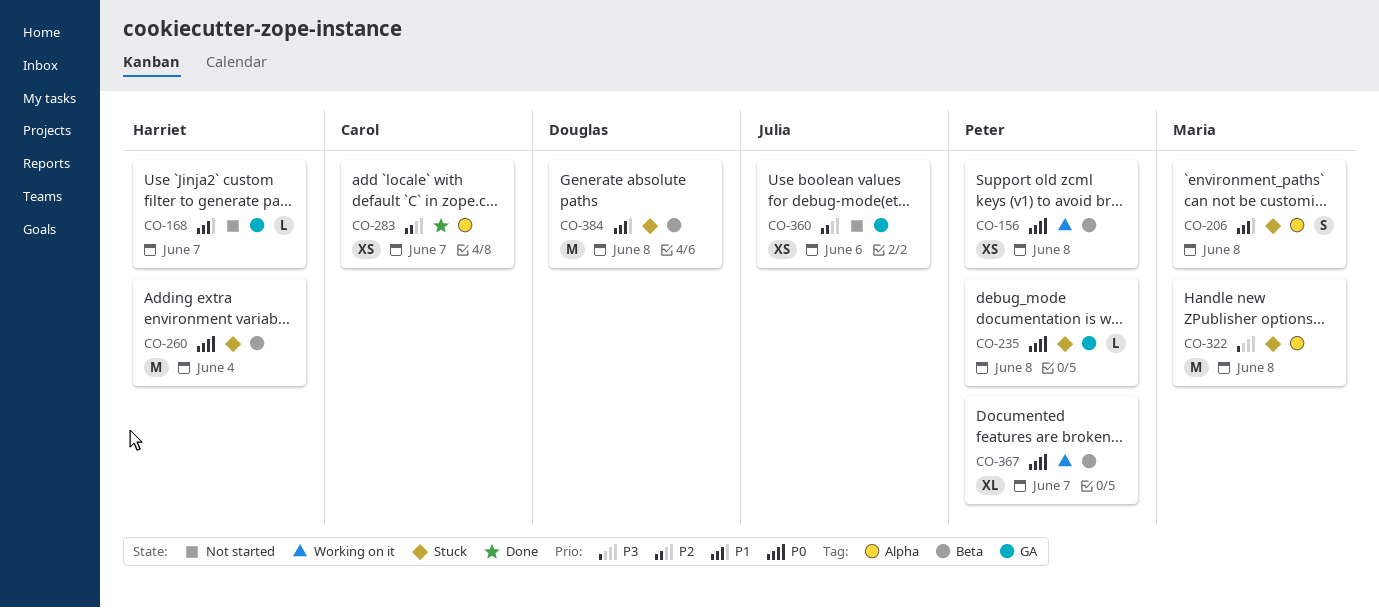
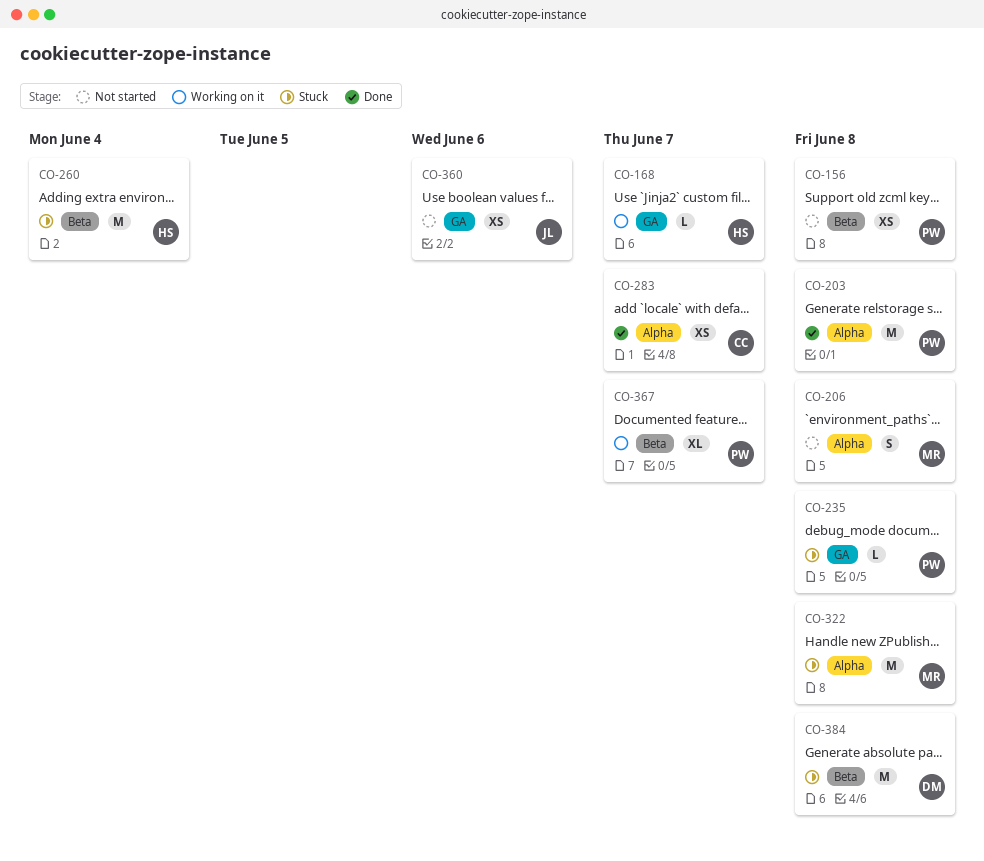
CO-156, status: Working on it -> Not started
CO-168, status: Not started -> Working on it
CO-203: none -> present
CO-206, status: Stuck -> Not started

